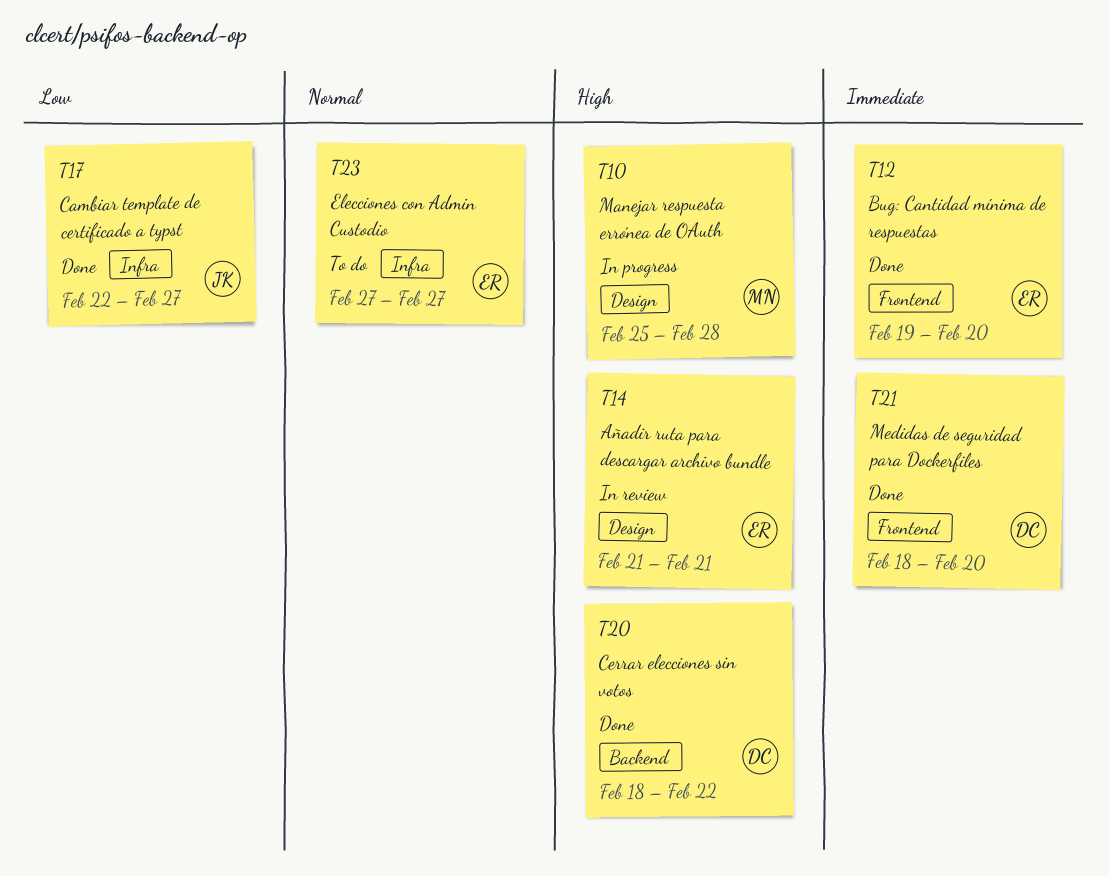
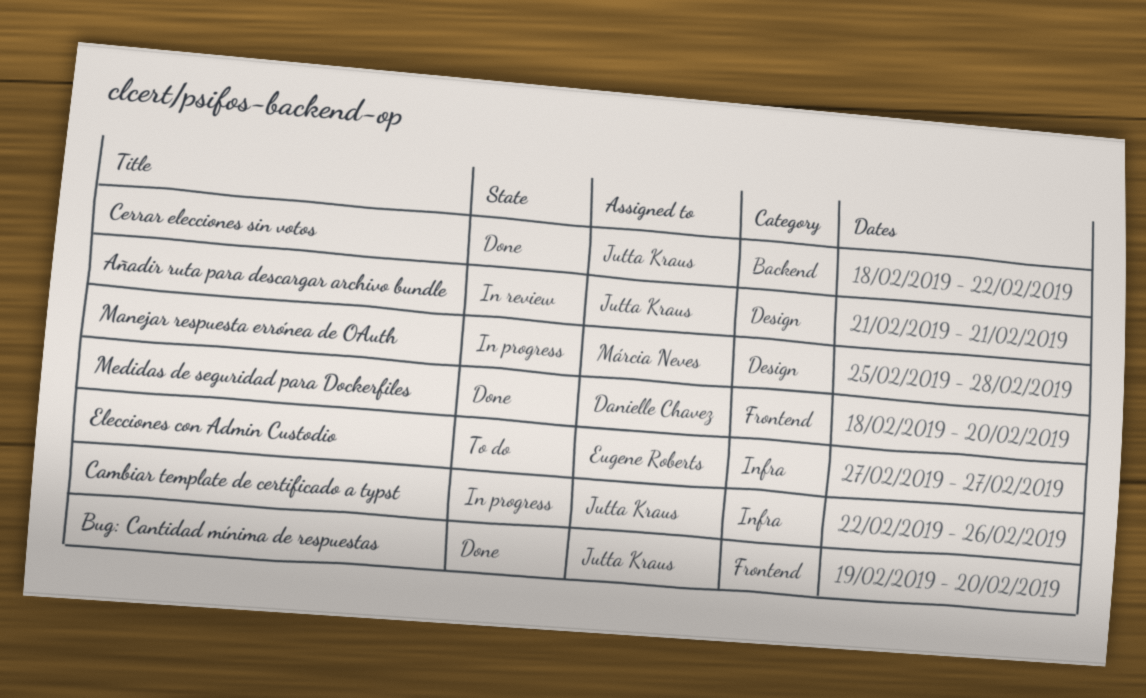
Añadir ruta para descargar archivo bundle, owner: Eugene Roberts -> Jutta Kraus
Bug: Cantidad mínima de respuestas, owner: Eugene Roberts -> Jutta Kraus
Cambiar template de certificado a typst, status: Done -> In progress
Cambiar template de certificado a typst, due: Feb 27 -> Feb 26
Cerrar elecciones sin votos, owner: Danielle Chavez -> Jutta Kraus

